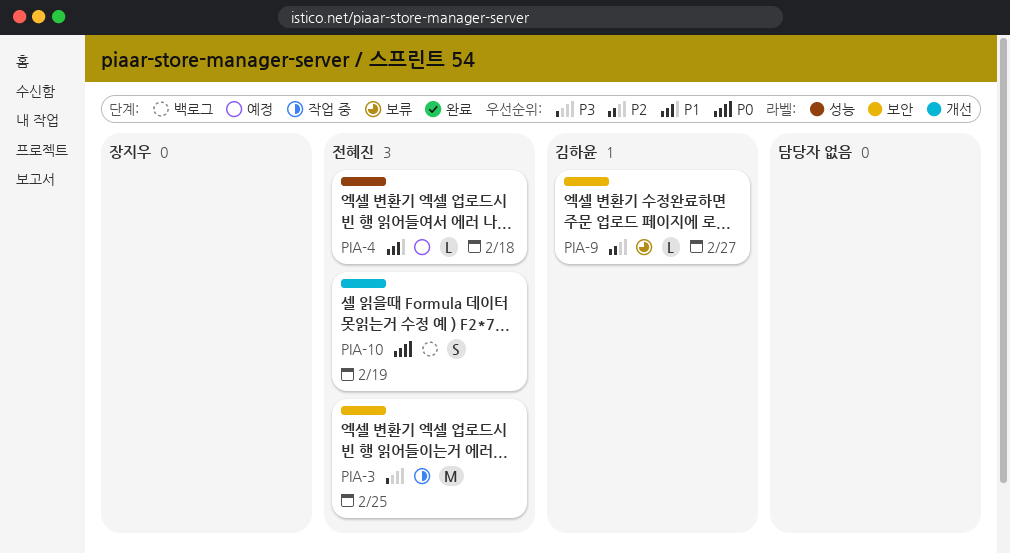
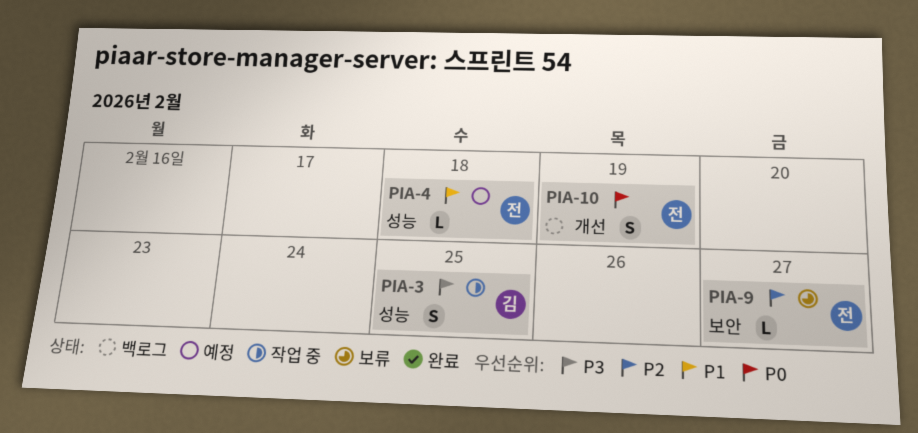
PIA-3, owner: 전혜진 -> 김하윤
PIA-3, label: 보안 -> 성능
PIA-3, estimate: M -> S
PIA-9, owner: 김하윤 -> 전혜진

